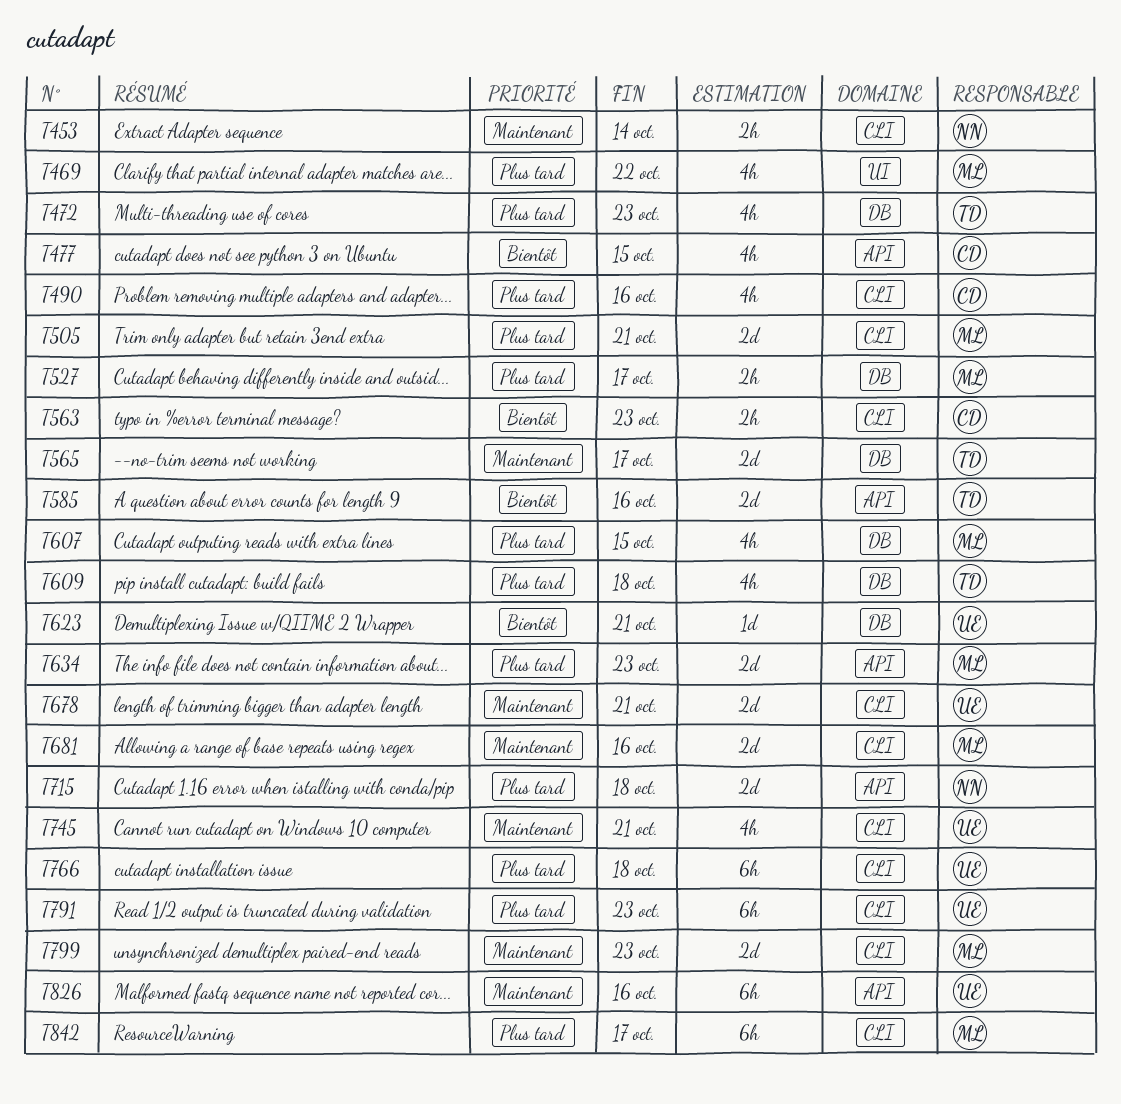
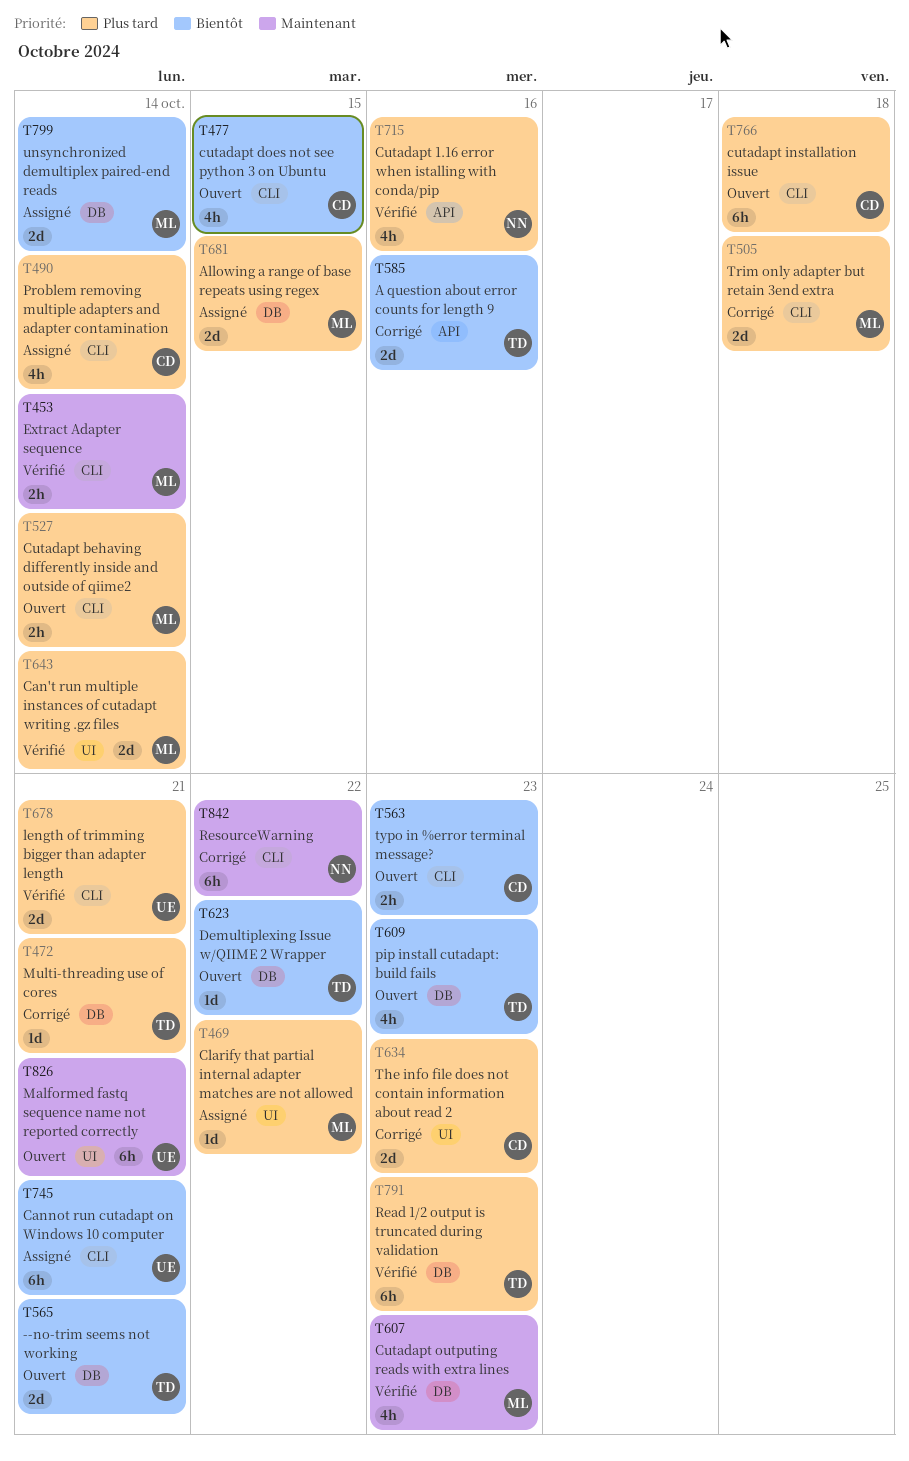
T453, owner: NN -> ML
T469, estimate: 4h -> 1d
T472, estimate: 4h -> 1d
T472, due: Oct 23 -> Oct 21
T477, label: API -> CLI
T490, due: Oct 16 -> Oct 14
T505, due: Oct 21 -> Oct 18
T527, label: DB -> CLI
T527, due: Oct 17 -> Oct 14
T565, priority: Maintenant -> Bientôt
T565, due: Oct 17 -> Oct 21
T607, priority: Plus tard -> Maintenant
T607, due: Oct 15 -> Oct 23
T609, priority: Plus tard -> Bientôt
T609, due: Oct 18 -> Oct 23
T623, owner: UE -> TD
T623, due: Oct 21 -> Oct 22
T634, owner: ML -> CD
T634, label: API -> UI
T643: none -> present
T678, priority: Maintenant -> Plus tard
T681, priority: Maintenant -> Plus tard
T681, label: CLI -> DB
T681, due: Oct 16 -> Oct 15
T715, estimate: 2d -> 4h
T715, due: Oct 18 -> Oct 16
T745, priority: Maintenant -> Bientôt
T745, estimate: 4h -> 6h
T766, owner: UE -> CD
T791, owner: UE -> TD
T791, label: CLI -> DB
T799, priority: Maintenant -> Bientôt
T799, label: CLI -> DB
T799, due: Oct 23 -> Oct 14
T826, label: API -> UI
T826, due: Oct 16 -> Oct 21
T842, owner: ML -> NN
T842, priority: Plus tard -> Maintenant
T842, due: Oct 17 -> Oct 22

